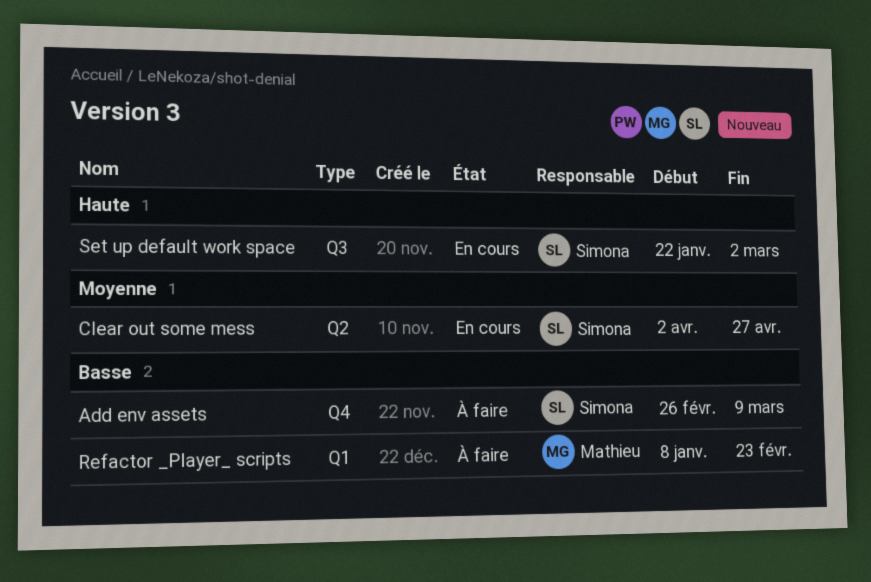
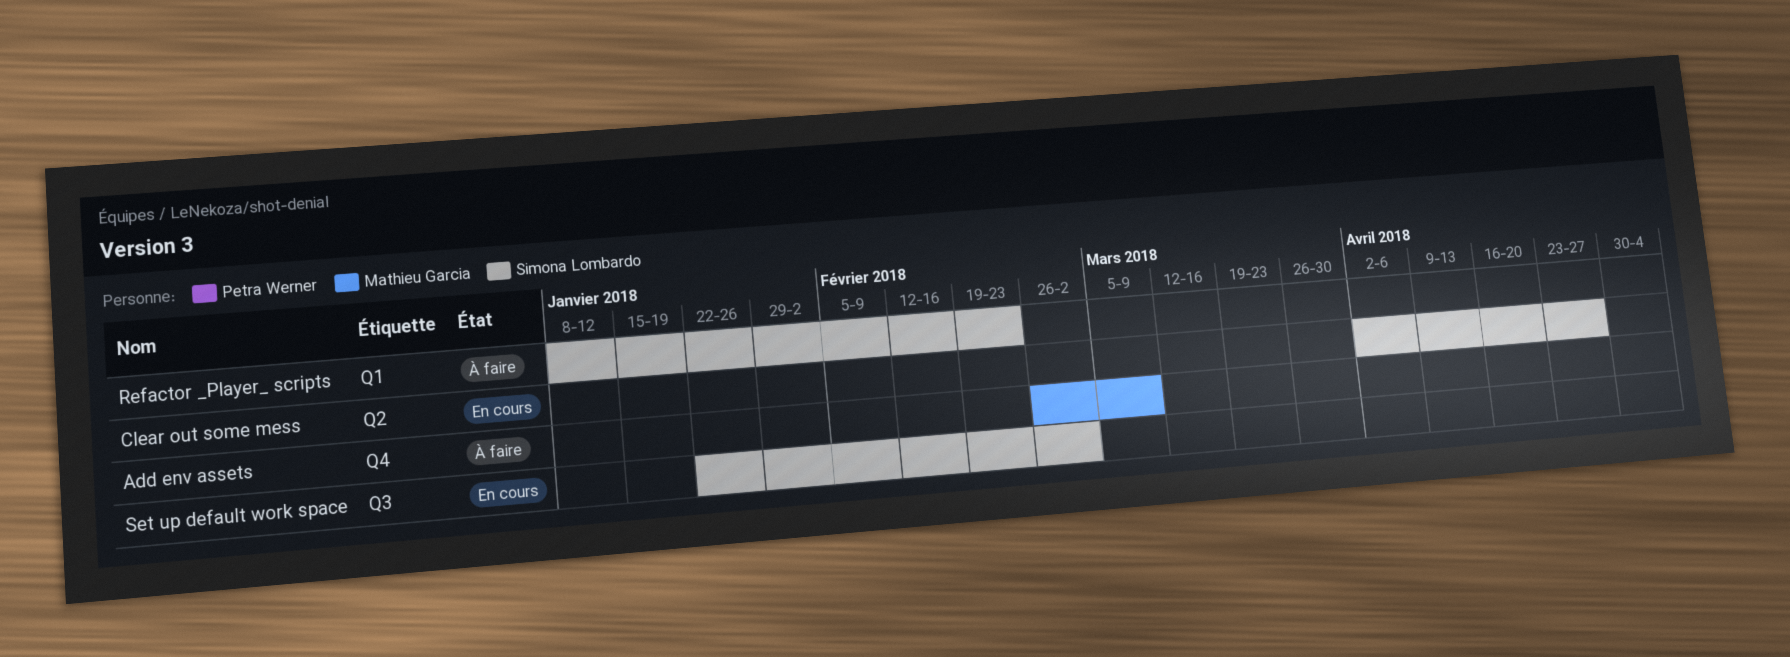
Add env assets, owner: Simona Lombardo -> Mathieu Garcia
Refactor _Player_ scripts, owner: Mathieu Garcia -> Simona Lombardo

